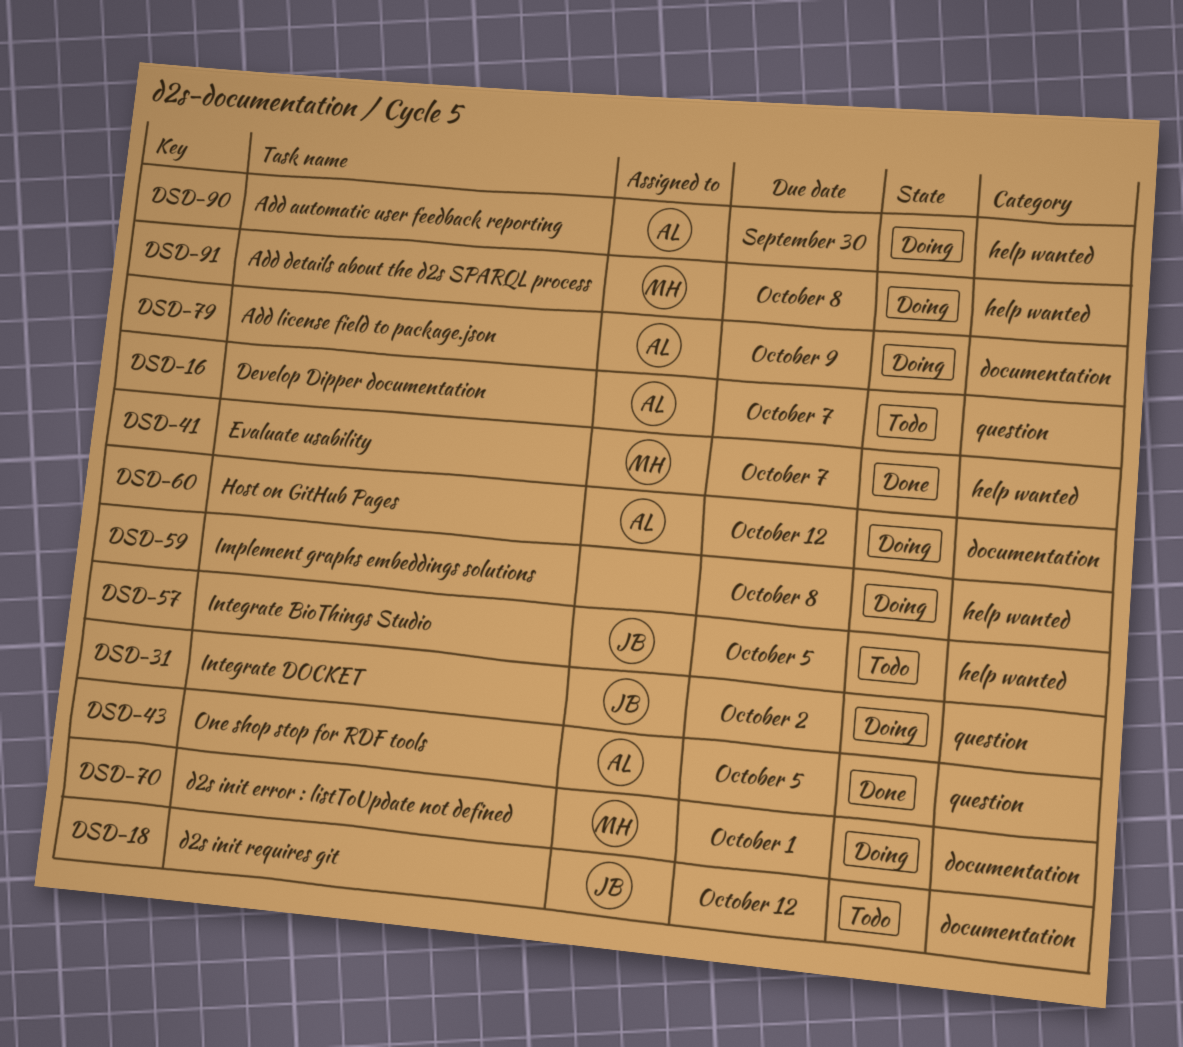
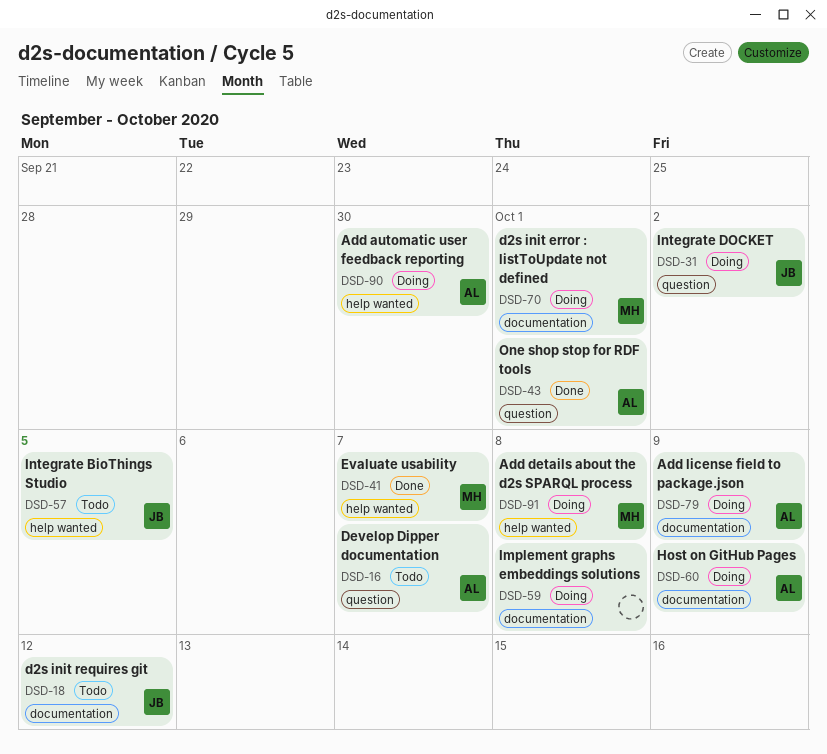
DSD-43, due: Oct 5 -> Oct 1
DSD-59, label: help wanted -> documentation
DSD-60, due: Oct 12 -> Oct 9

